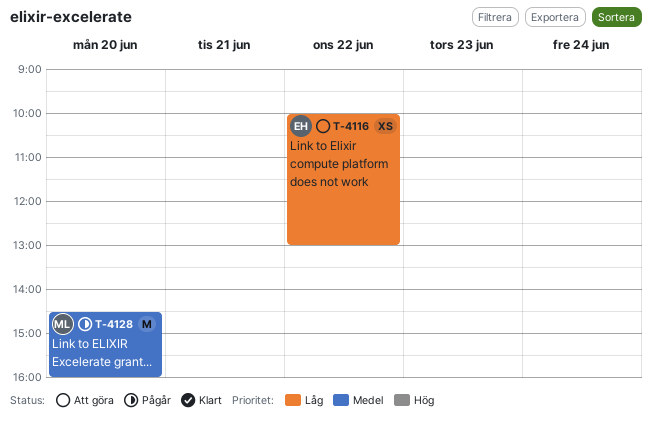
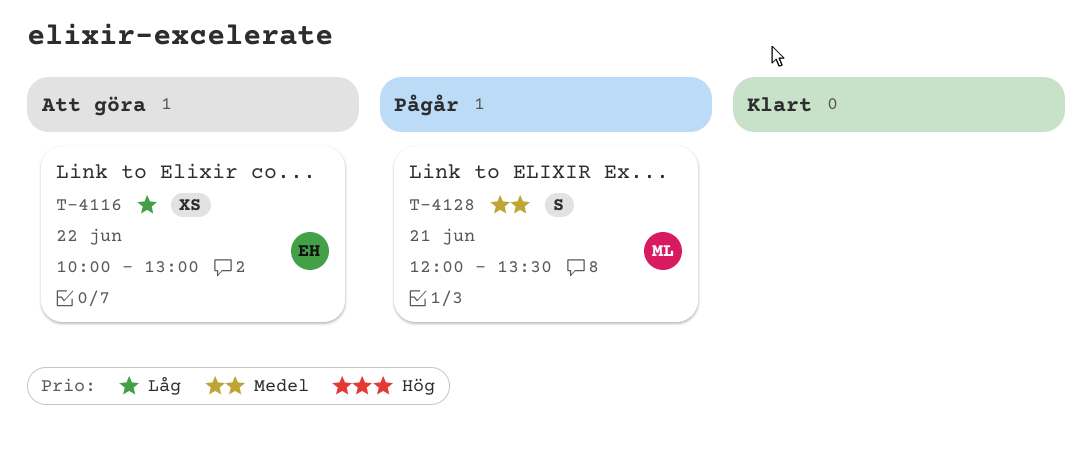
T-4128, estimate: M -> S
T-4128, day: Jun 20 -> Jun 21
T-4128, begins: 14:30 -> 12:00
T-4128, ends: 16:00 -> 13:30

